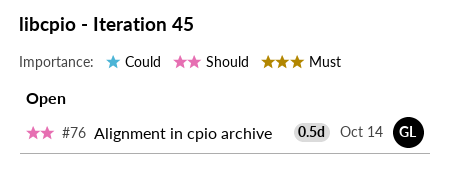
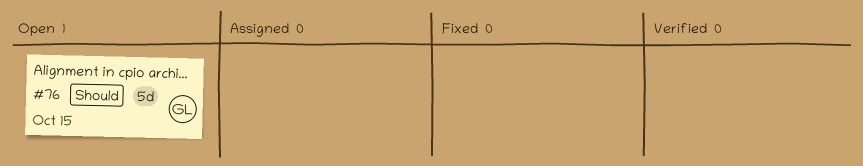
#76, estimate: 0.5d -> 5d
#76, due: Oct 14 -> Oct 15

